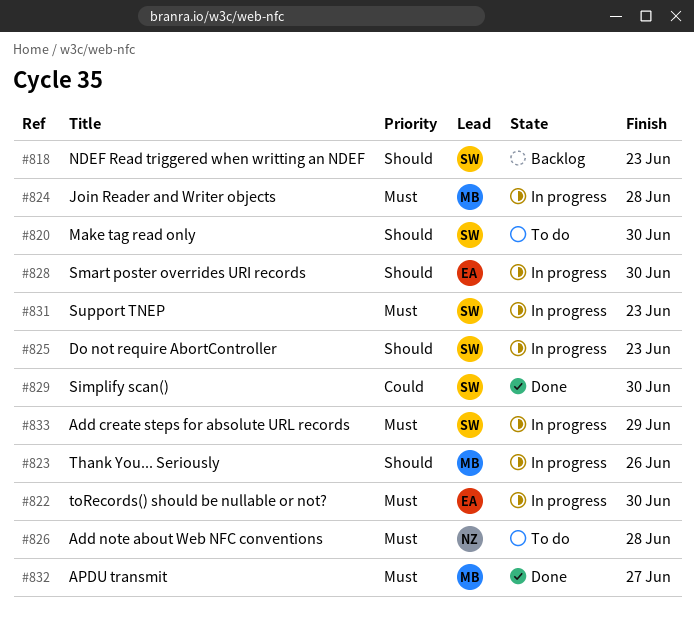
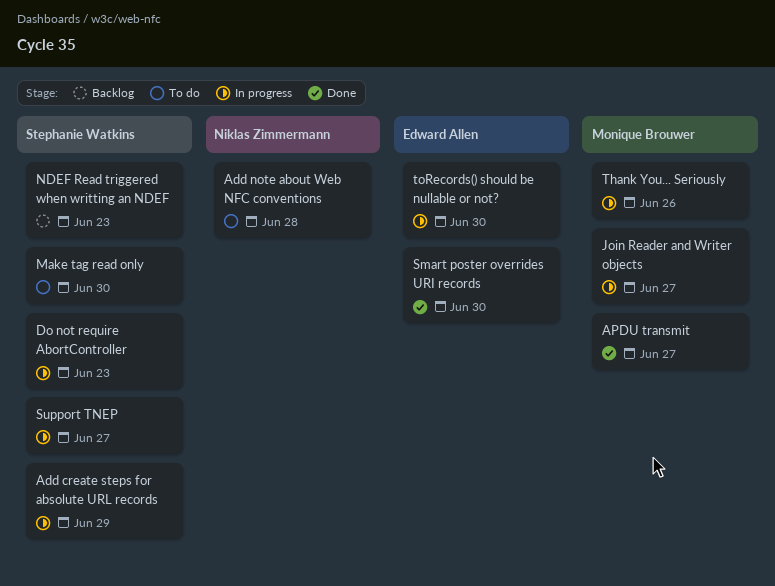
Join Reader and Writer objects, due: Jun 28 -> Jun 27
Simplify scan(): present -> none
Smart poster overrides URI records, status: In progress -> Done
Support TNEP, due: Jun 23 -> Jun 27

